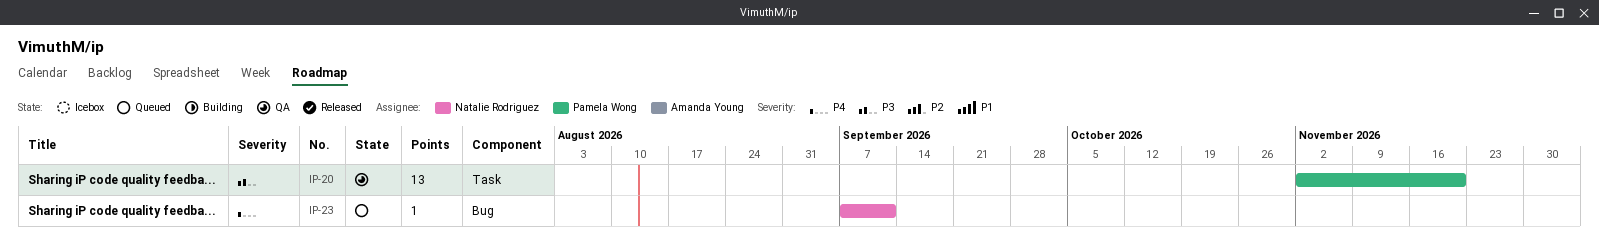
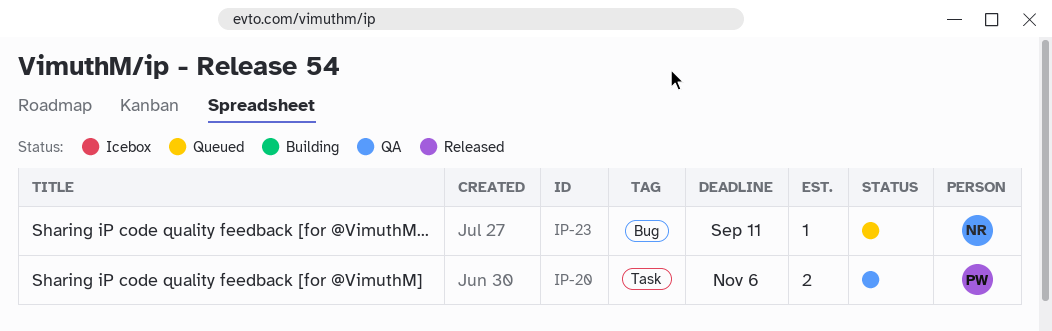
IP-20, estimate: 13 -> 2
IP-20, due: Nov 20 -> Nov 6

